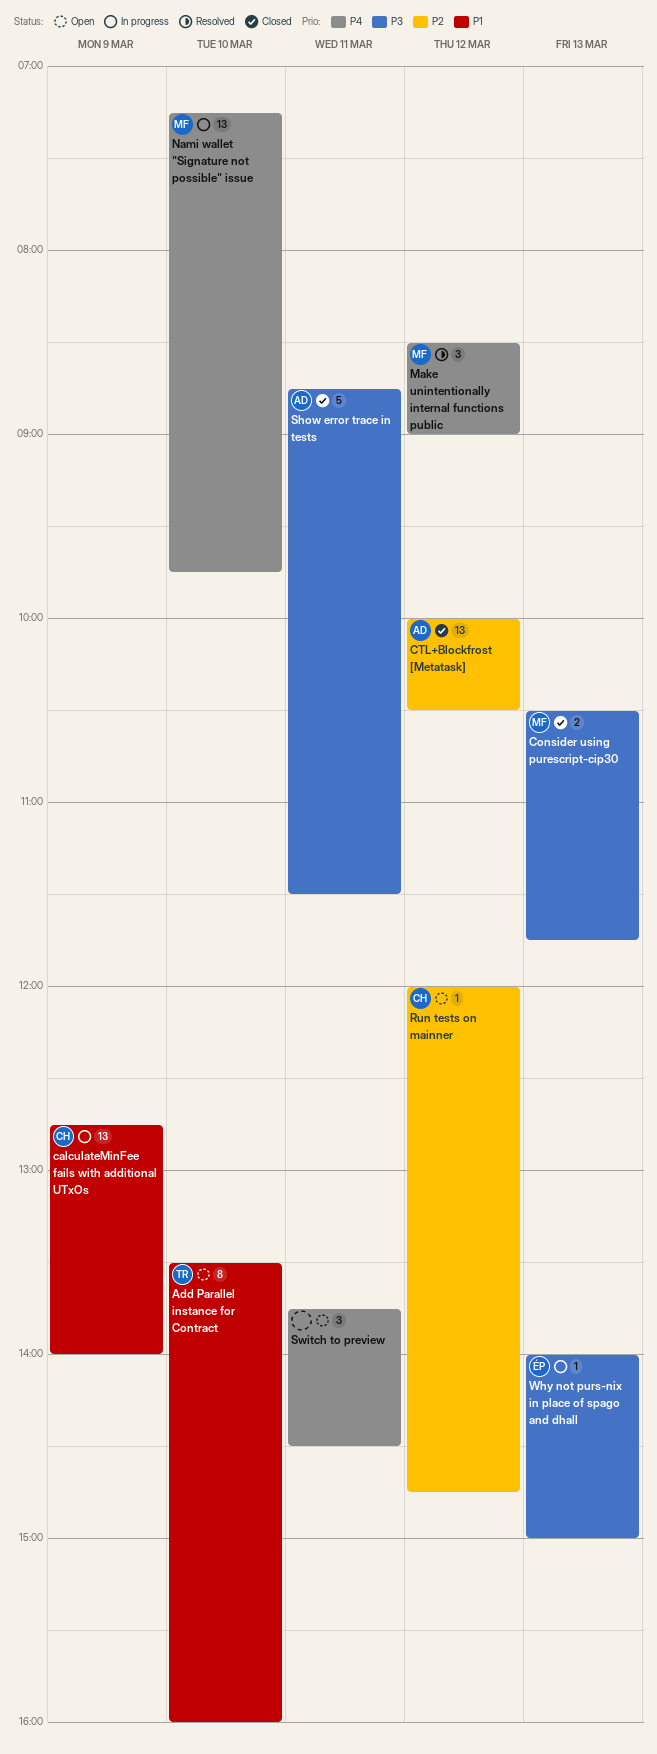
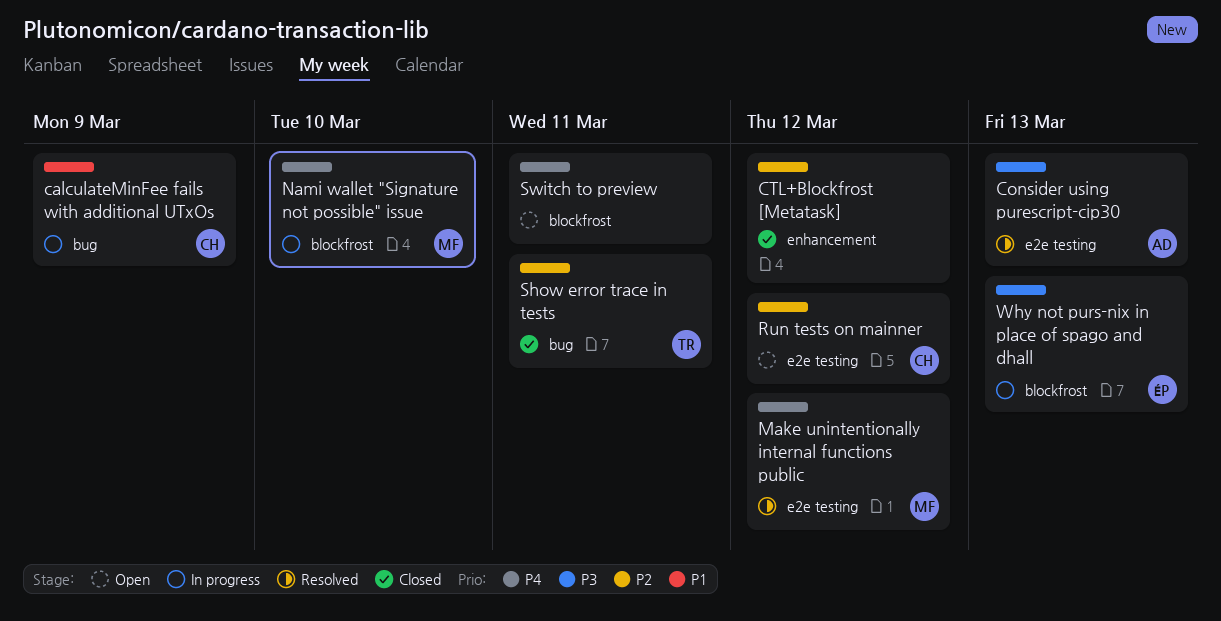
Add Parallel instance for Contract: present -> none
Consider using purescript-cip30, status: Closed -> Resolved
Consider using purescript-cip30, owner: MF -> AD
CTL+Blockfrost [Metatask], owner: AD -> none
Show error trace in tests, owner: AD -> TR
Show error trace in tests, priority: P3 -> P2

